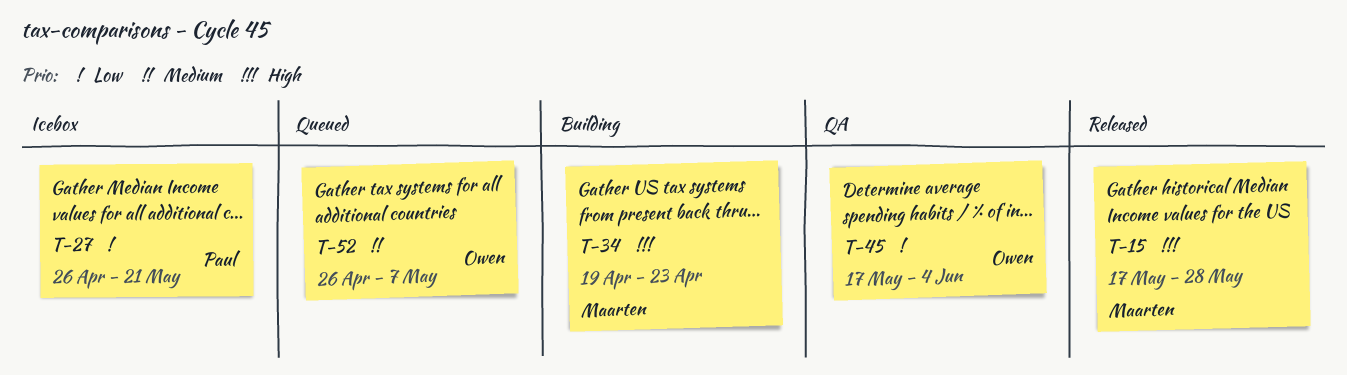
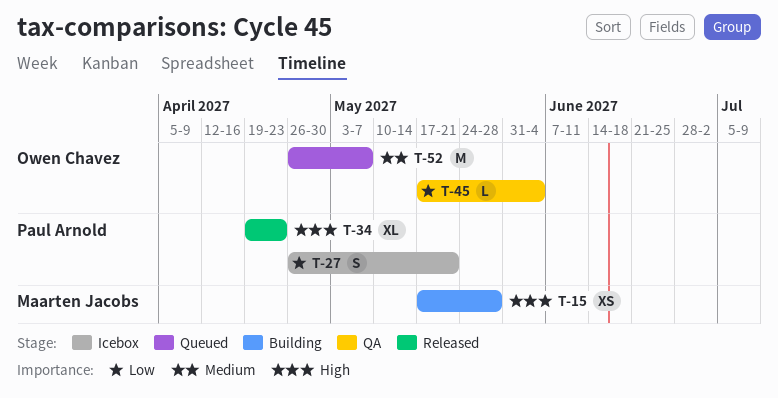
T-15, status: Released -> Building
T-34, status: Building -> Released
T-34, owner: Maarten Jacobs -> Paul Arnold

